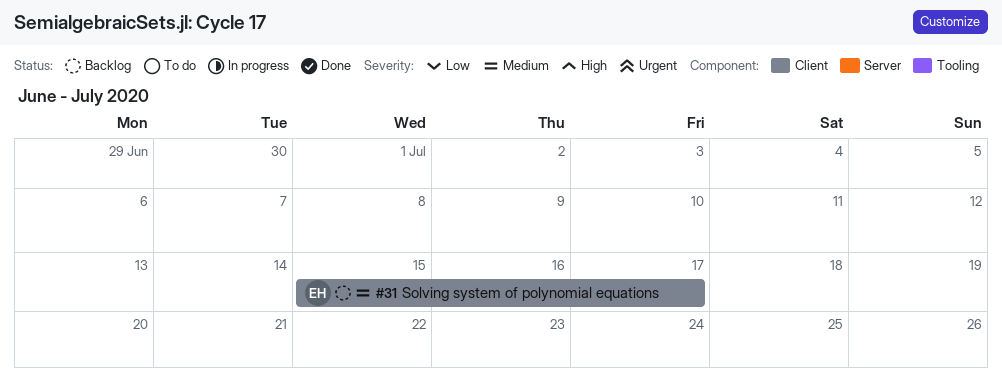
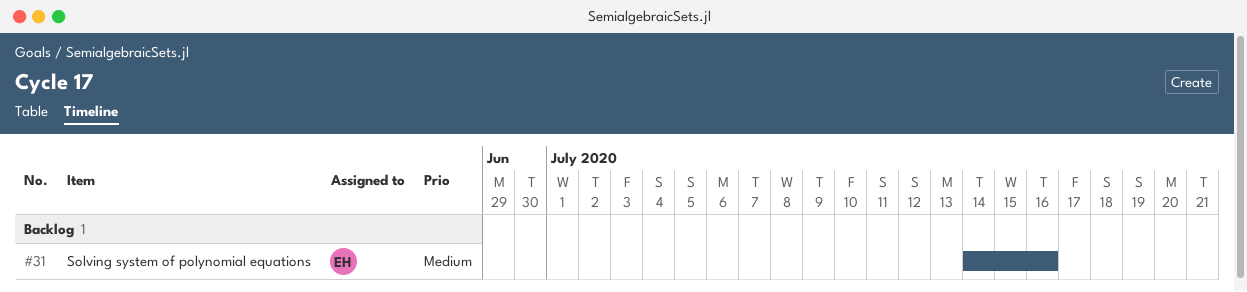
#31, start: Jul 15 -> Jul 14
#31, due: Jul 17 -> Jul 16

